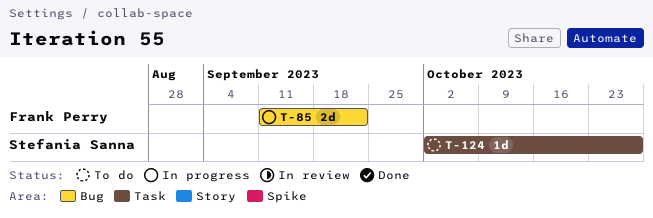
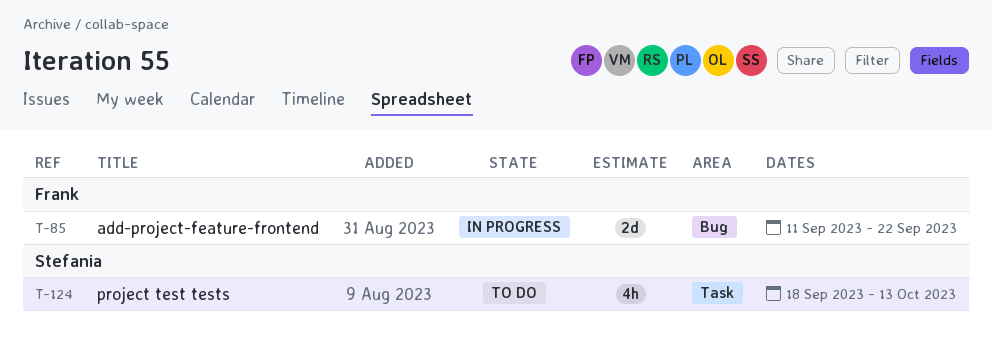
T-124, estimate: 1d -> 4h
T-124, start: Oct 2 -> Sep 18
T-124, due: Oct 27 -> Oct 13

